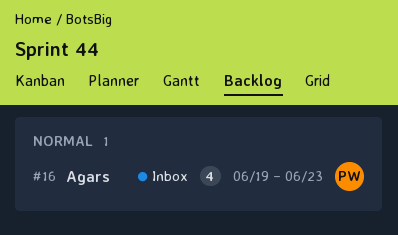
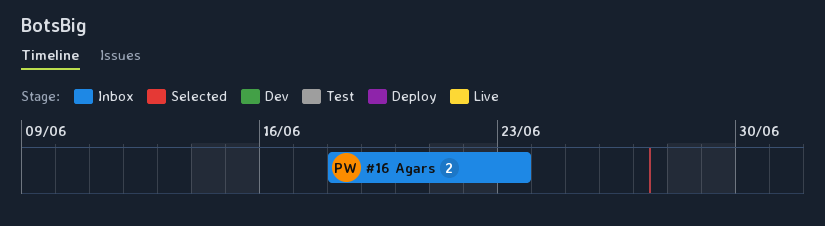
#16, estimate: 4 -> 2
#16, start: Jun 19 -> Jun 18

